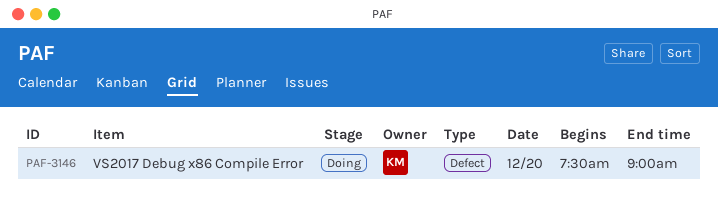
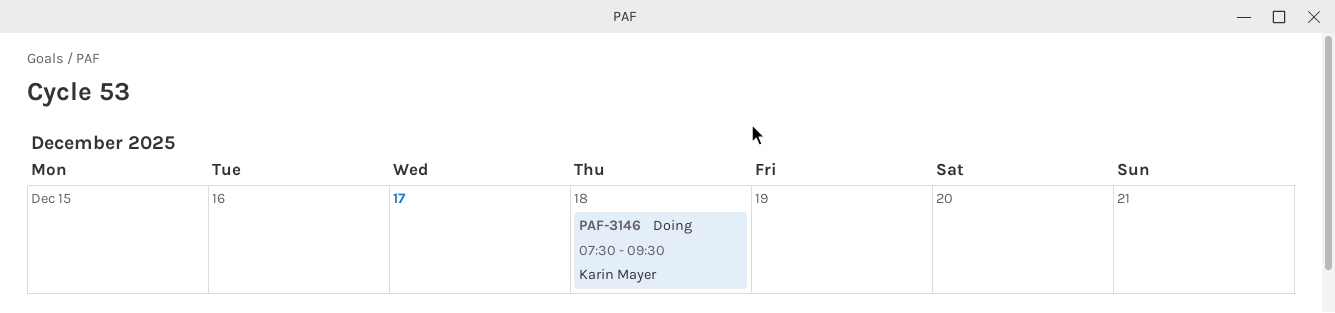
PAF-3146, day: Dec 20 -> Dec 18
PAF-3146, ends: 09:00 -> 09:30

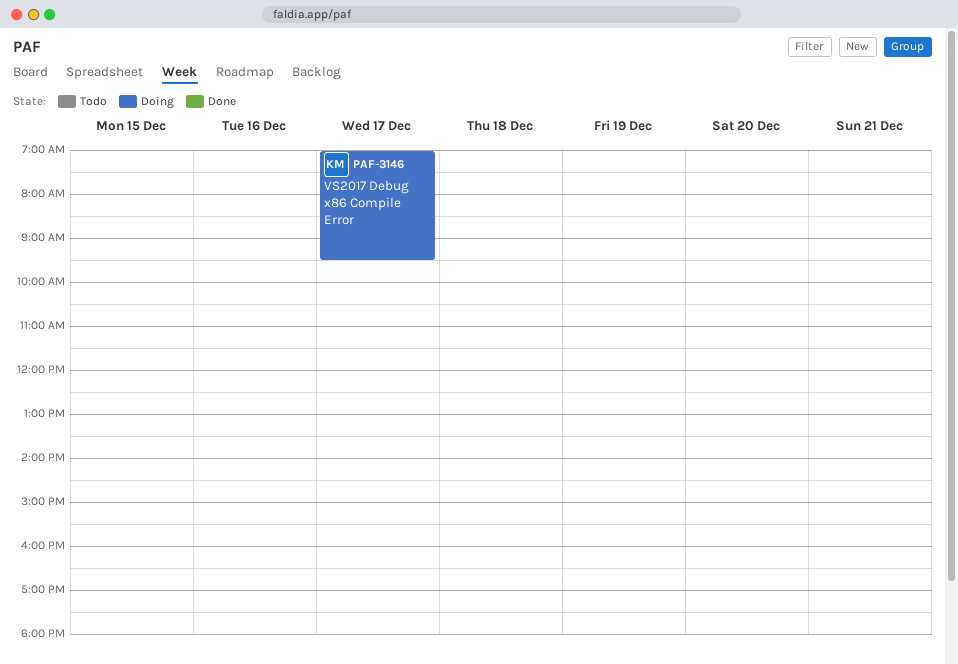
PAF-3146, day: Dec 18 -> Dec 17
PAF-3146, begins: 07:30 -> 07:00

